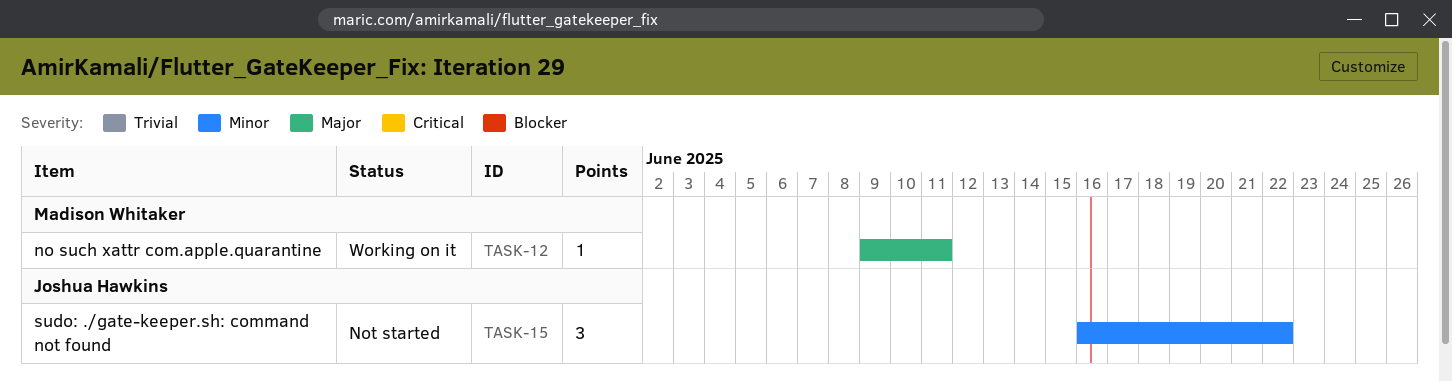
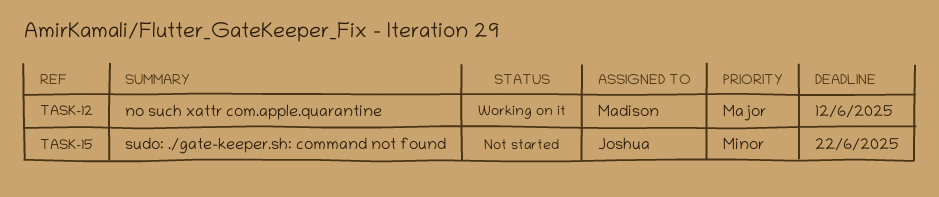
TASK-12, due: Jun 11 -> Jun 12

